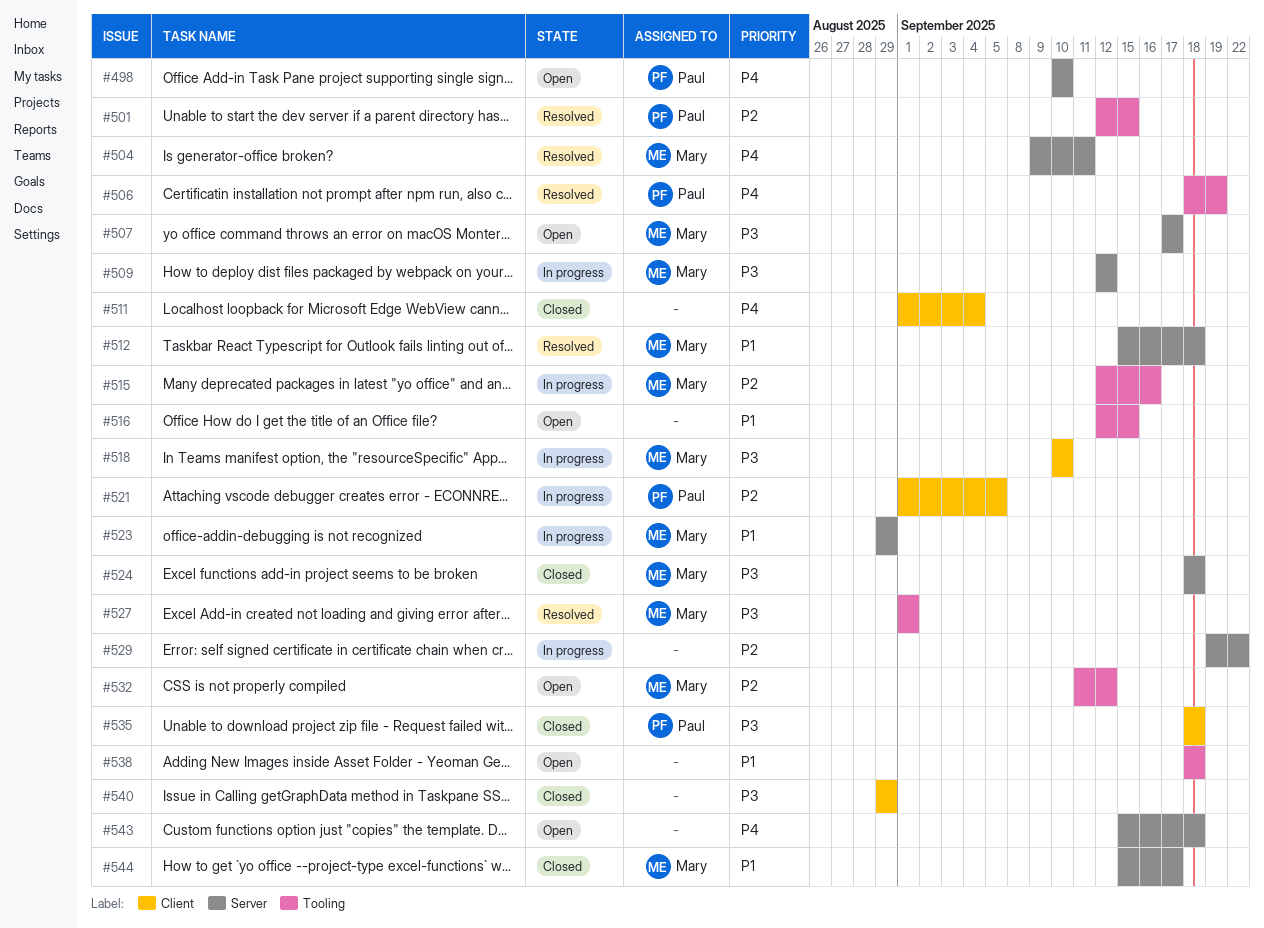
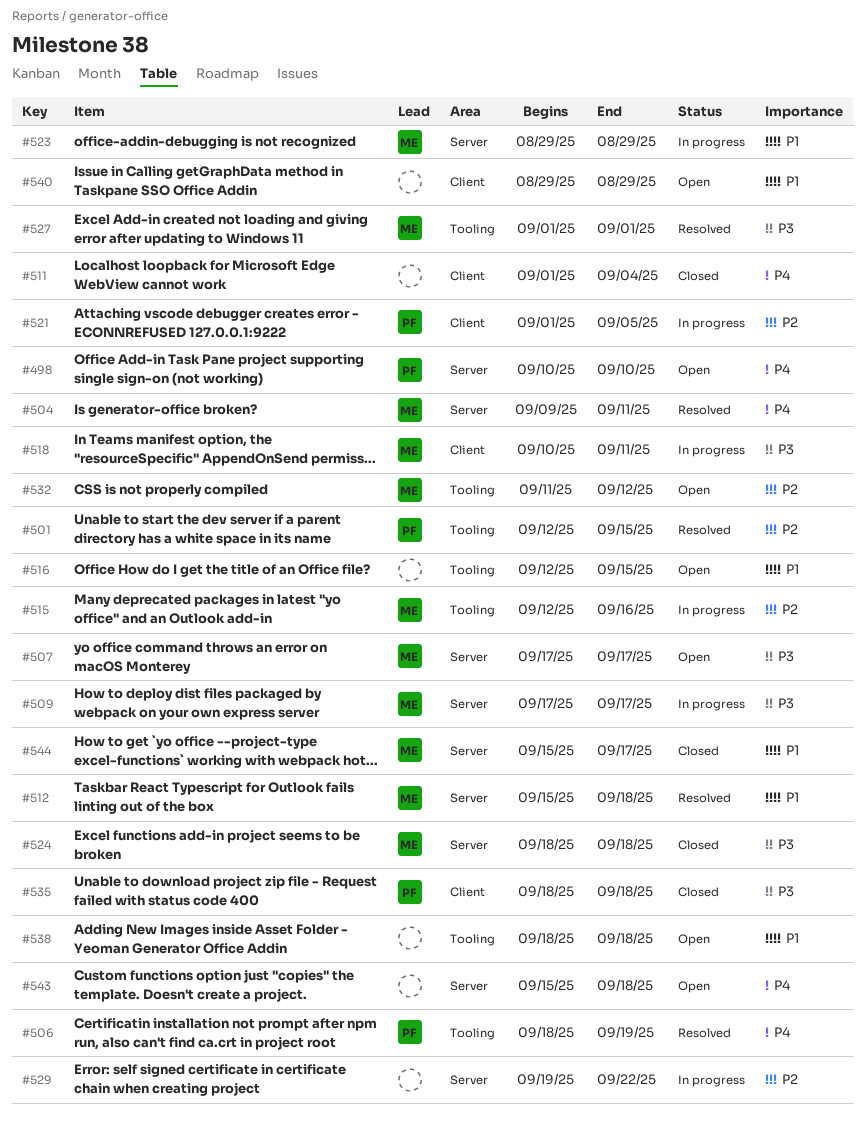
#509, start: Sep 12 -> Sep 17
#509, due: Sep 12 -> Sep 17
#518, due: Sep 10 -> Sep 11
#540, status: Closed -> Open
#540, priority: P3 -> P1

